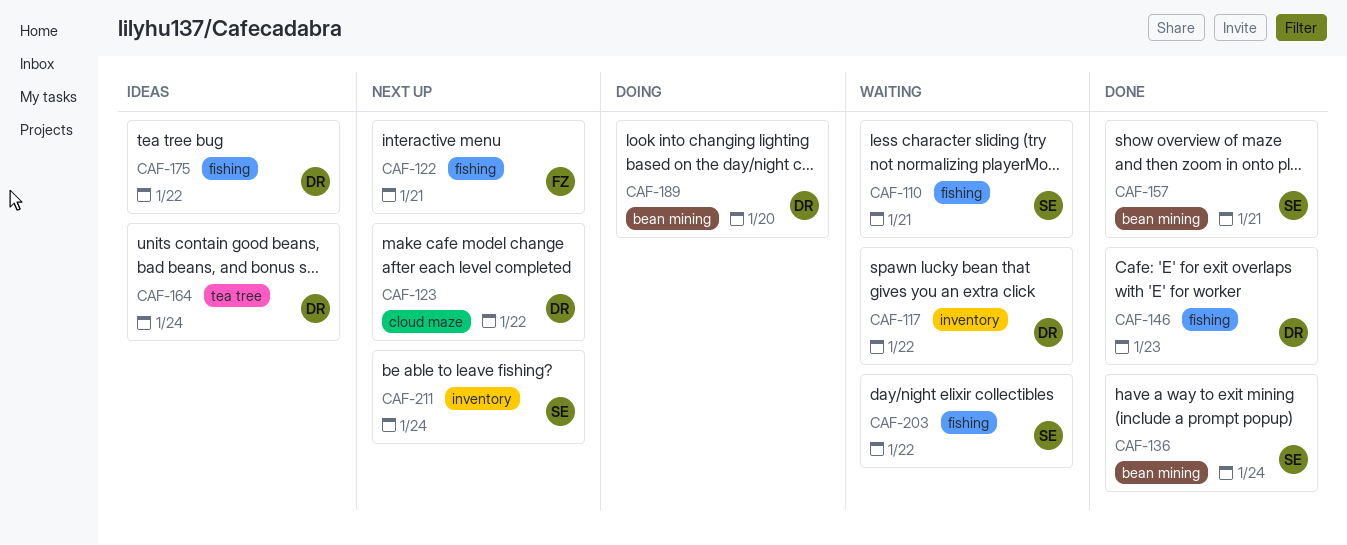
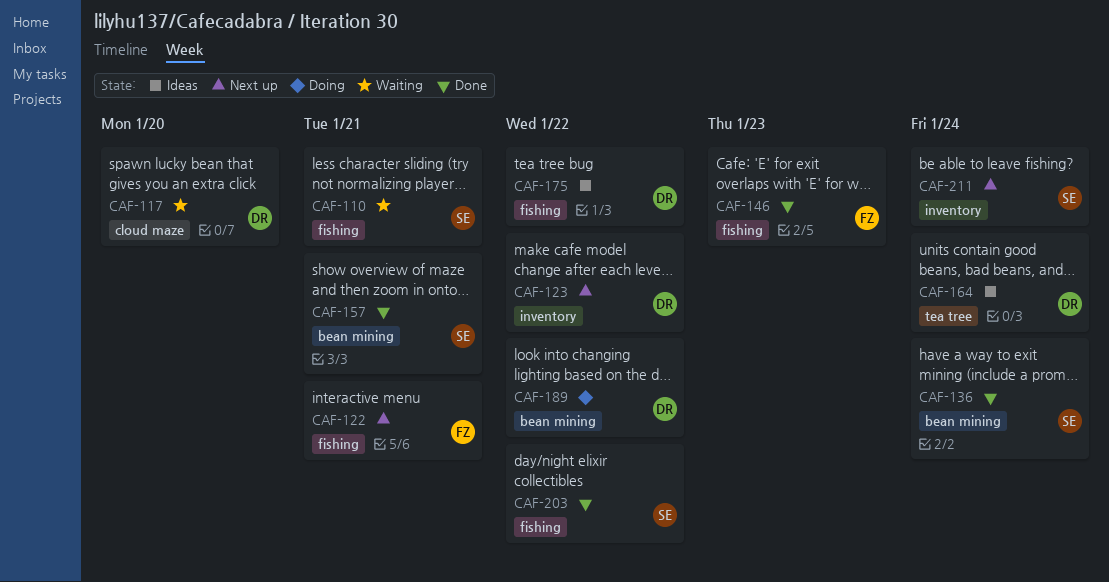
CAF-117, label: inventory -> cloud maze
CAF-117, due: Jan 22 -> Jan 20
CAF-123, label: cloud maze -> inventory
CAF-146, owner: DR -> FZ
CAF-189, due: Jan 20 -> Jan 22
CAF-203, status: Waiting -> Done

